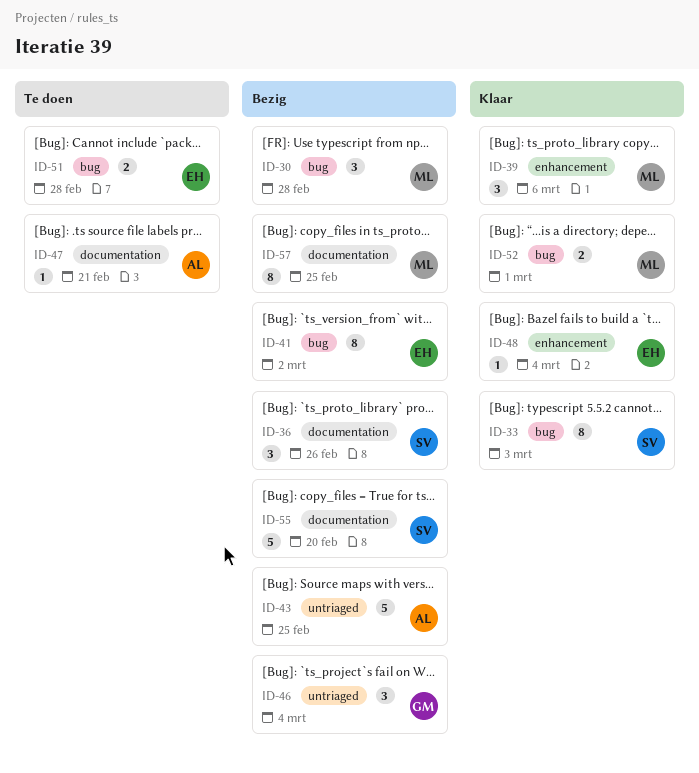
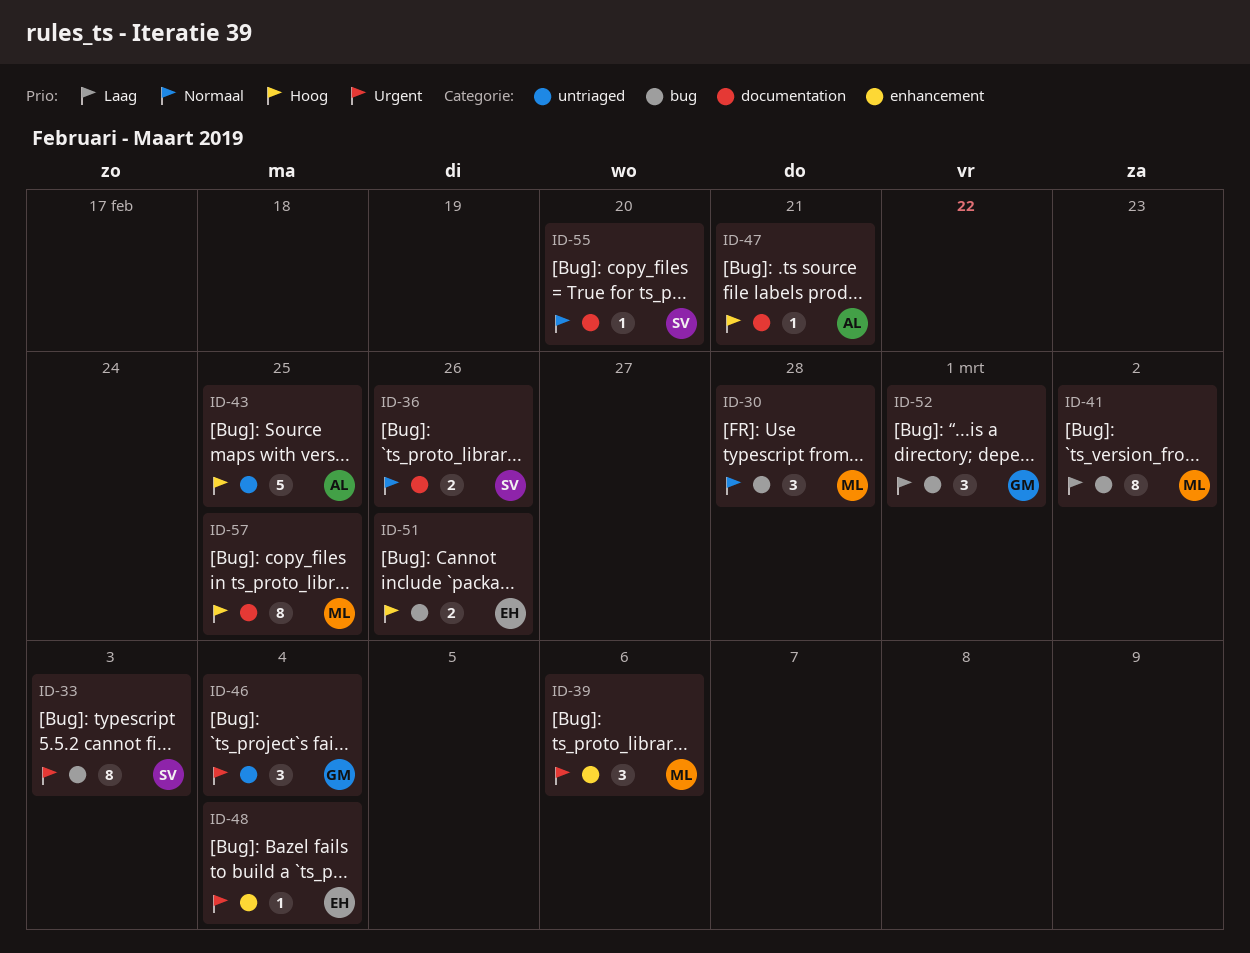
ID-36, estimate: 3 -> 2
ID-41, owner: EH -> ML
ID-51, due: Feb 28 -> Feb 26
ID-52, owner: ML -> GM
ID-52, estimate: 2 -> 3
ID-55, estimate: 5 -> 1

